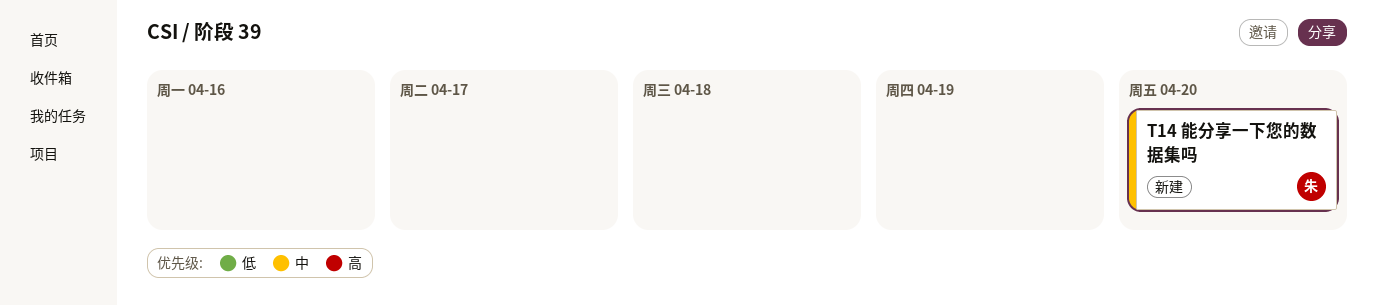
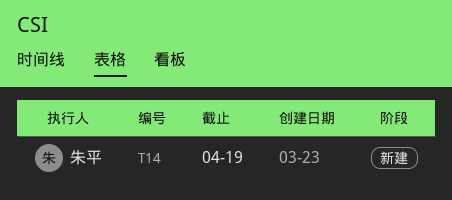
T14, due: Apr 20 -> Apr 19

